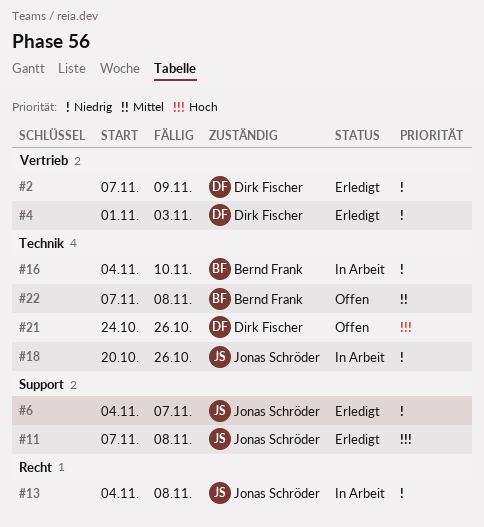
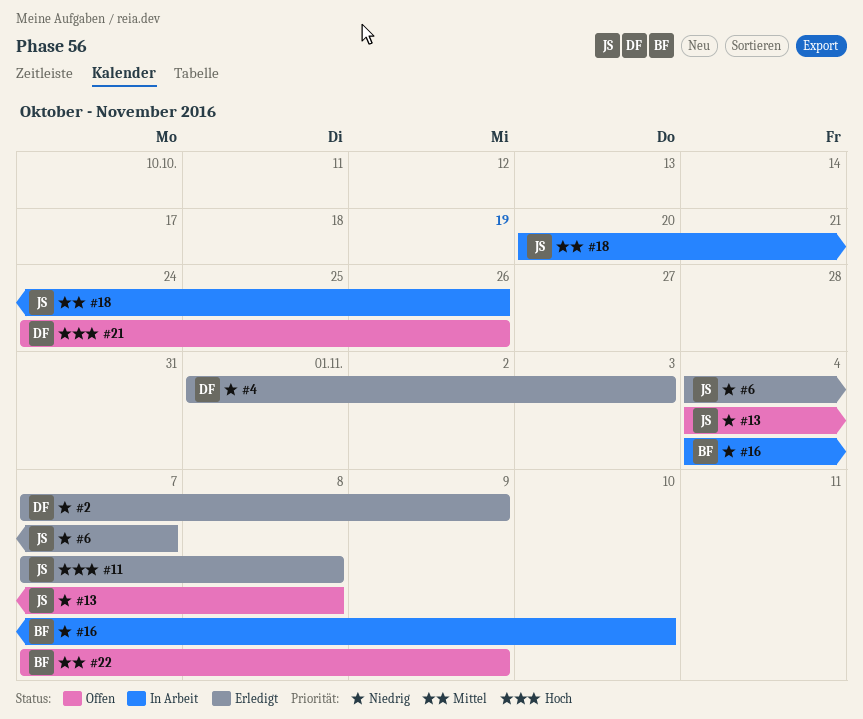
#13, status: In Arbeit -> Offen
#18, priority: Niedrig -> Mittel
#22, due: Nov 8 -> Nov 9

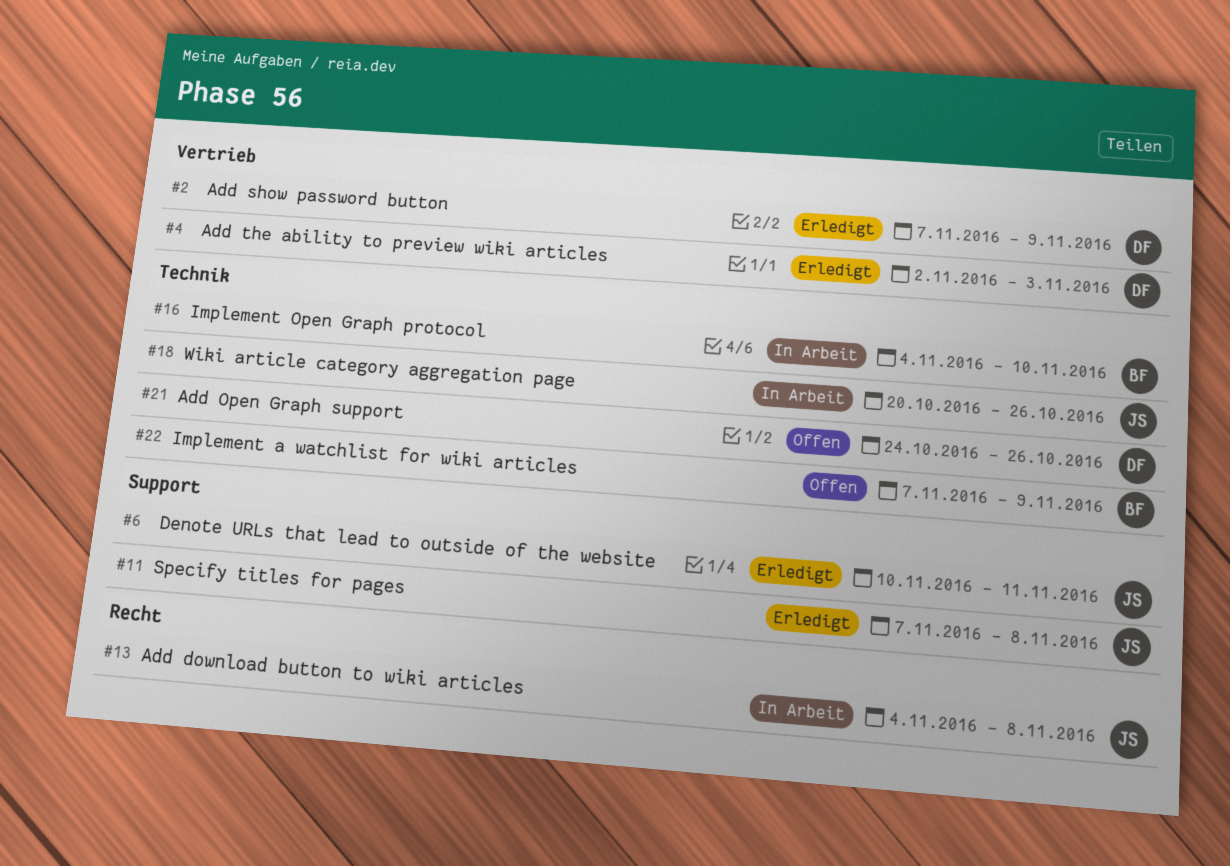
#4, start: Nov 1 -> Nov 2
#6, start: Nov 4 -> Nov 10
#6, due: Nov 7 -> Nov 11
#13, status: Offen -> In Arbeit

